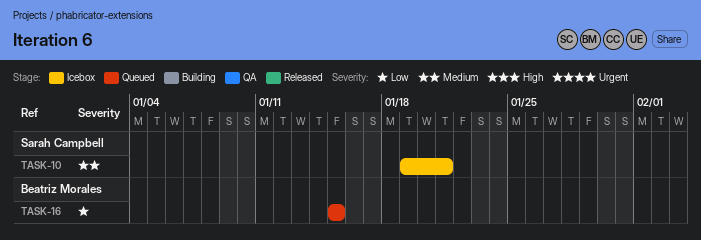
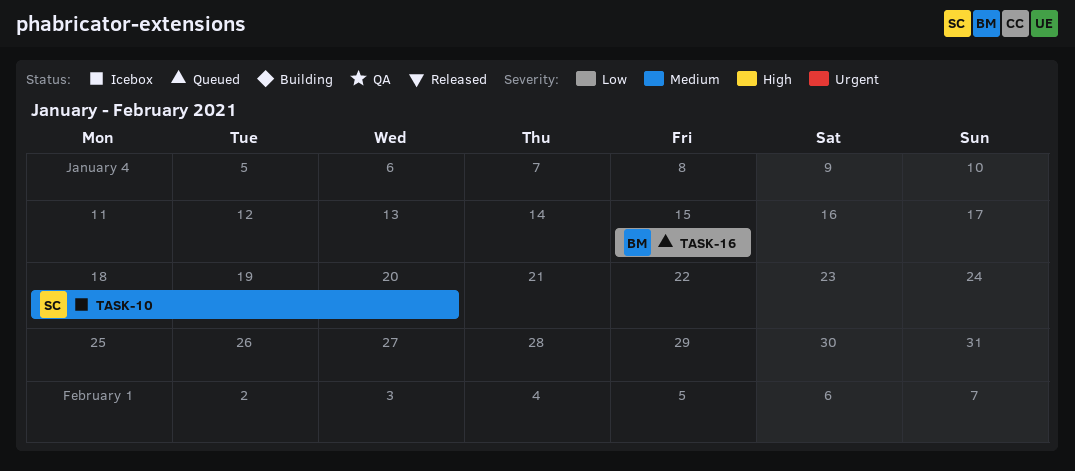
TASK-10, start: Jan 19 -> Jan 18
TASK-10, due: Jan 21 -> Jan 20

